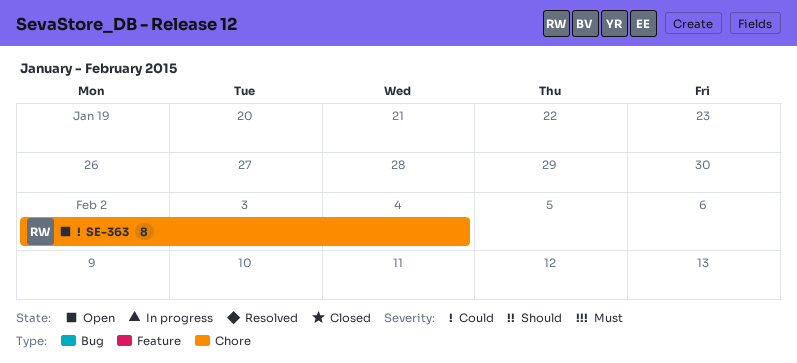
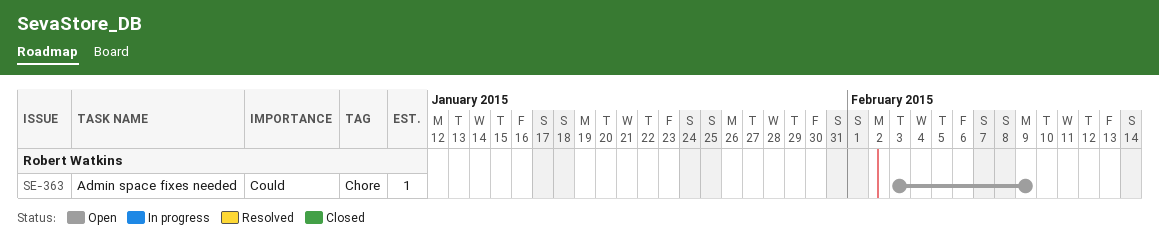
SE-363, estimate: 8 -> 1
SE-363, start: Feb 2 -> Feb 3
SE-363, due: Feb 4 -> Feb 9

